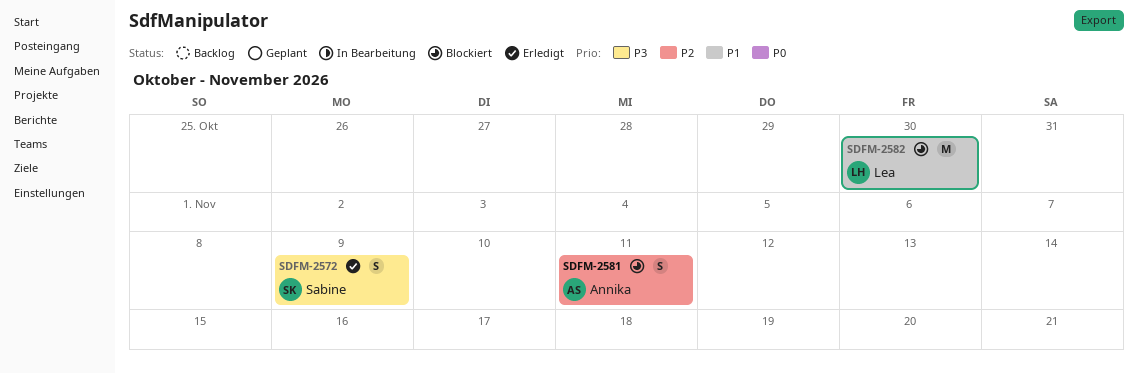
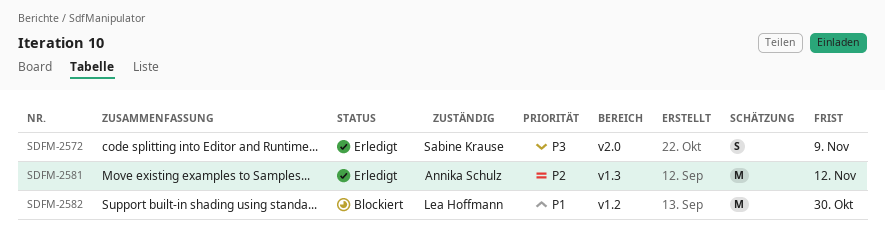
SDFM-2581, status: Blockiert -> Erledigt
SDFM-2581, estimate: S -> M
SDFM-2581, due: Nov 11 -> Nov 12

